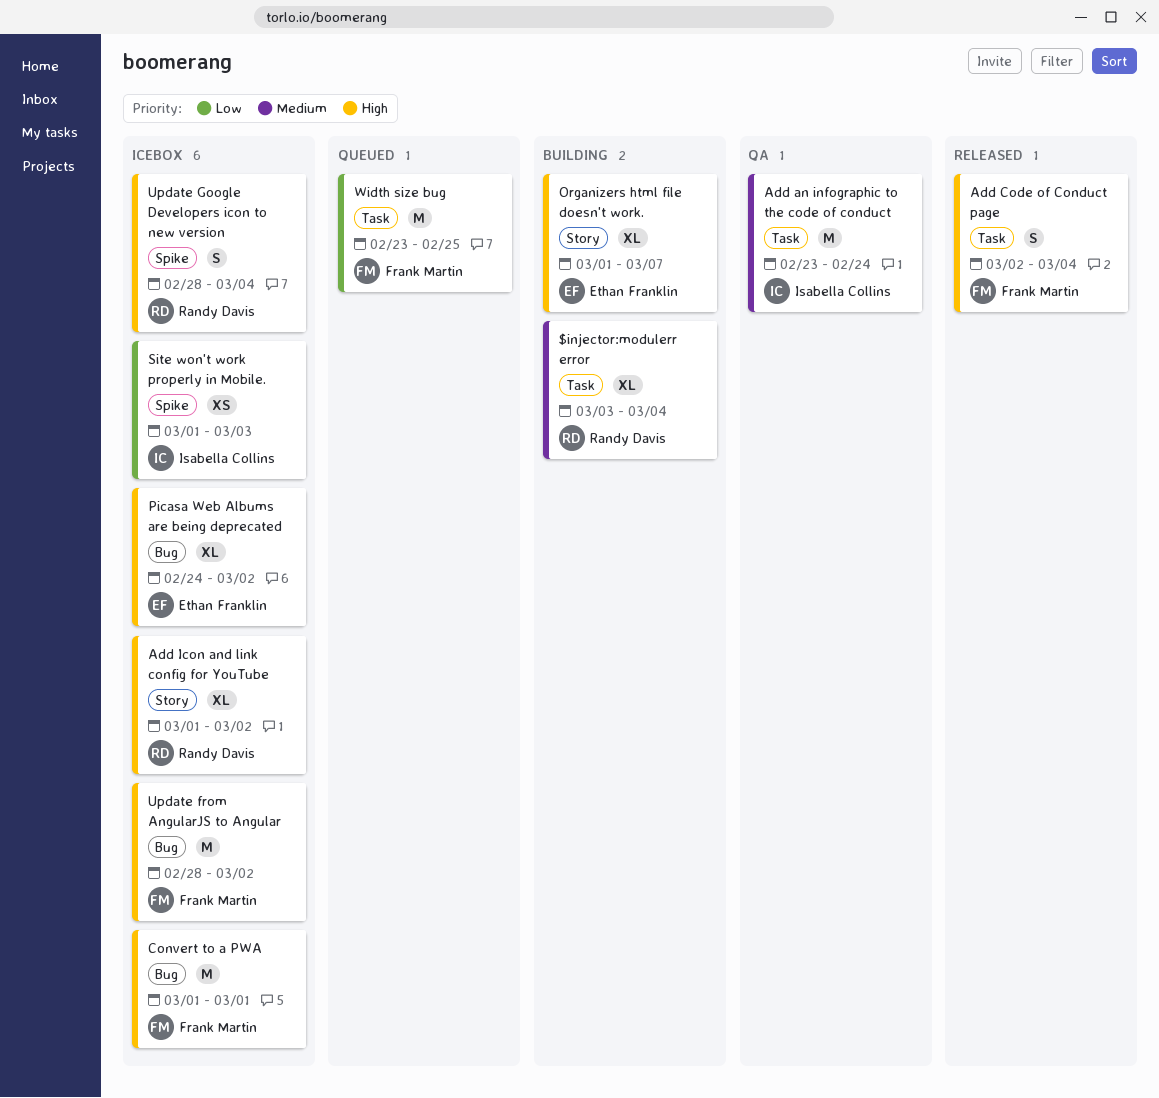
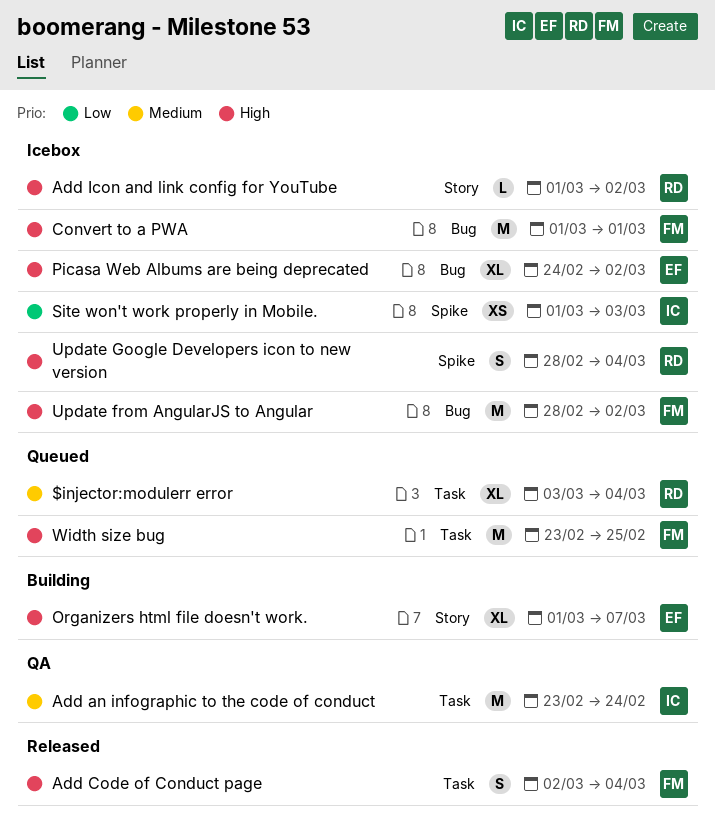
$injector:modulerr error, status: Building -> Queued
Add Icon and link config for YouTube, estimate: XL -> L
Width size bug, priority: Low -> High

